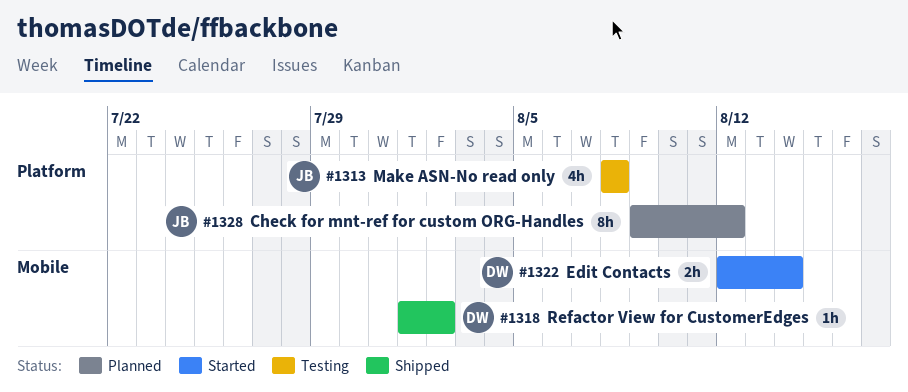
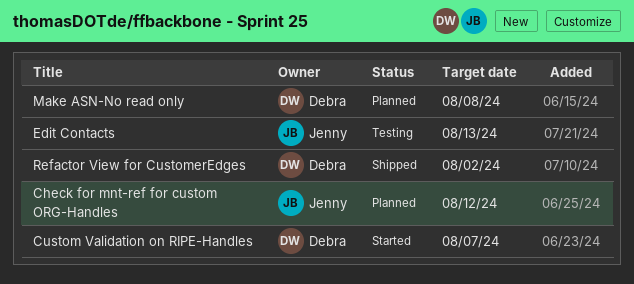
Custom Validation on RIPE-Handles: none -> present
Edit Contacts, status: Started -> Testing
Edit Contacts, owner: Debra -> Jenny
Edit Contacts, due: Aug 14 -> Aug 13
Make ASN-No read only, status: Testing -> Planned
Make ASN-No read only, owner: Jenny -> Debra

